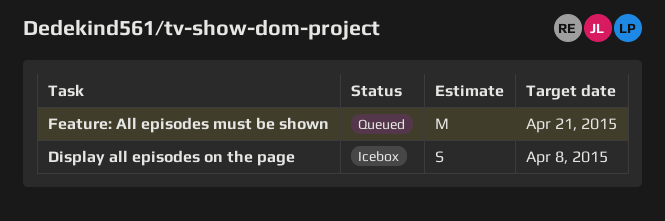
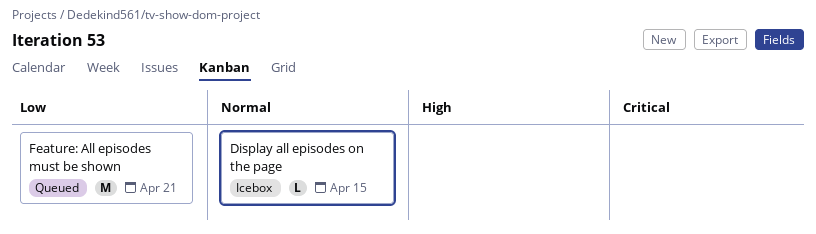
Display all episodes on the page, estimate: S -> L
Display all episodes on the page, due: Apr 8 -> Apr 15

